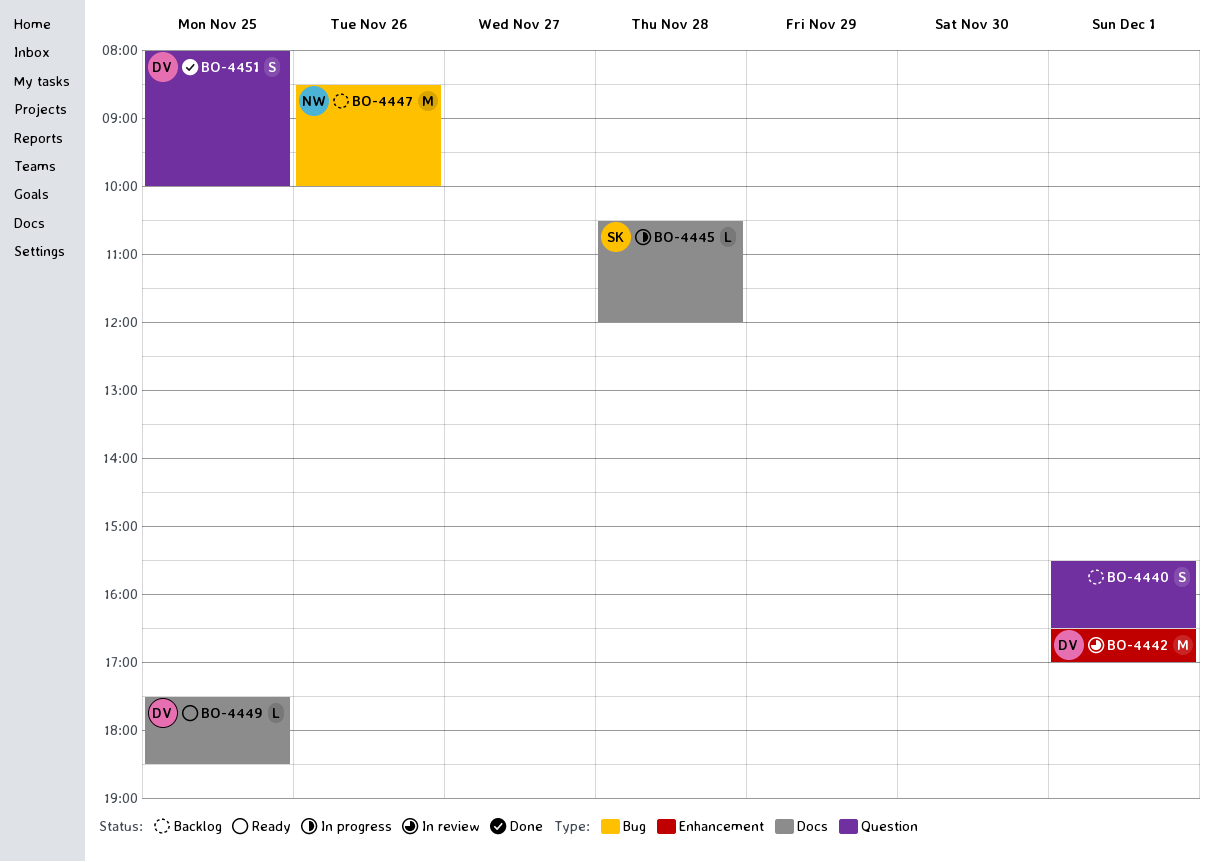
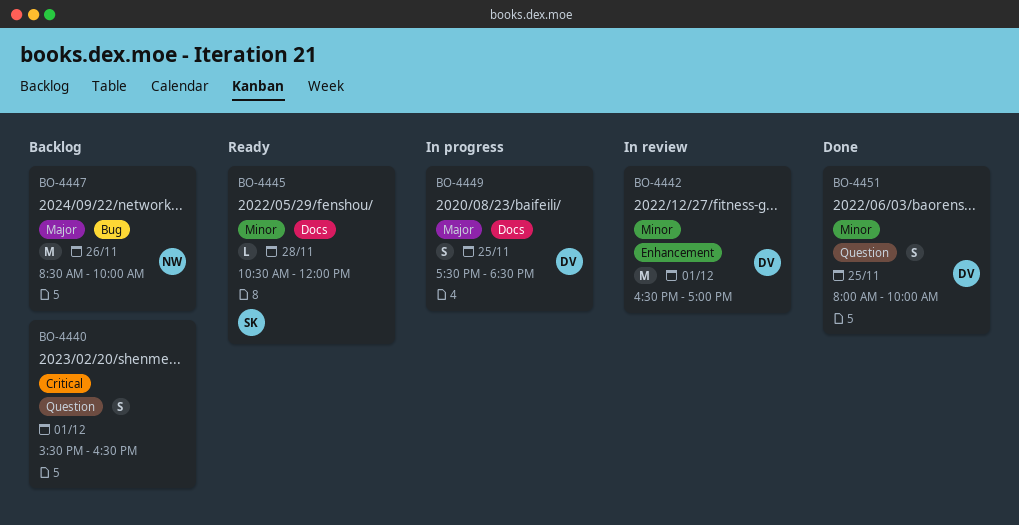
BO-4445, status: In progress -> Ready
BO-4449, status: Ready -> In progress
BO-4449, estimate: L -> S

